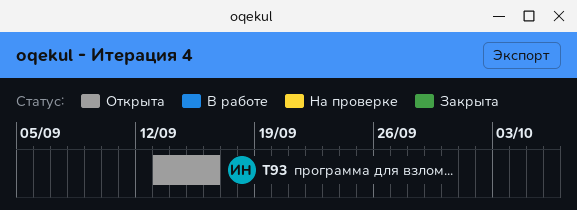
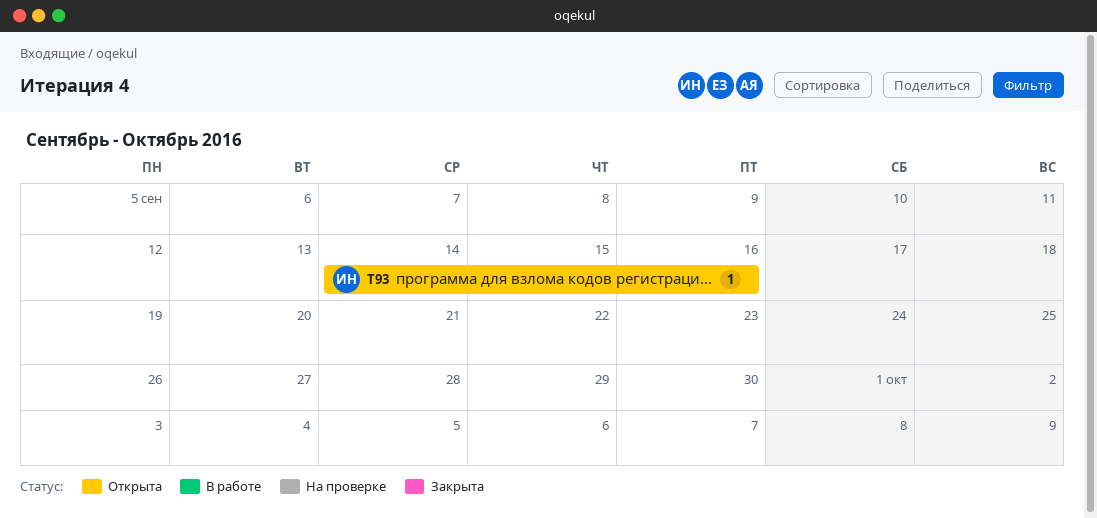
T93, start: Sep 13 -> Sep 14

